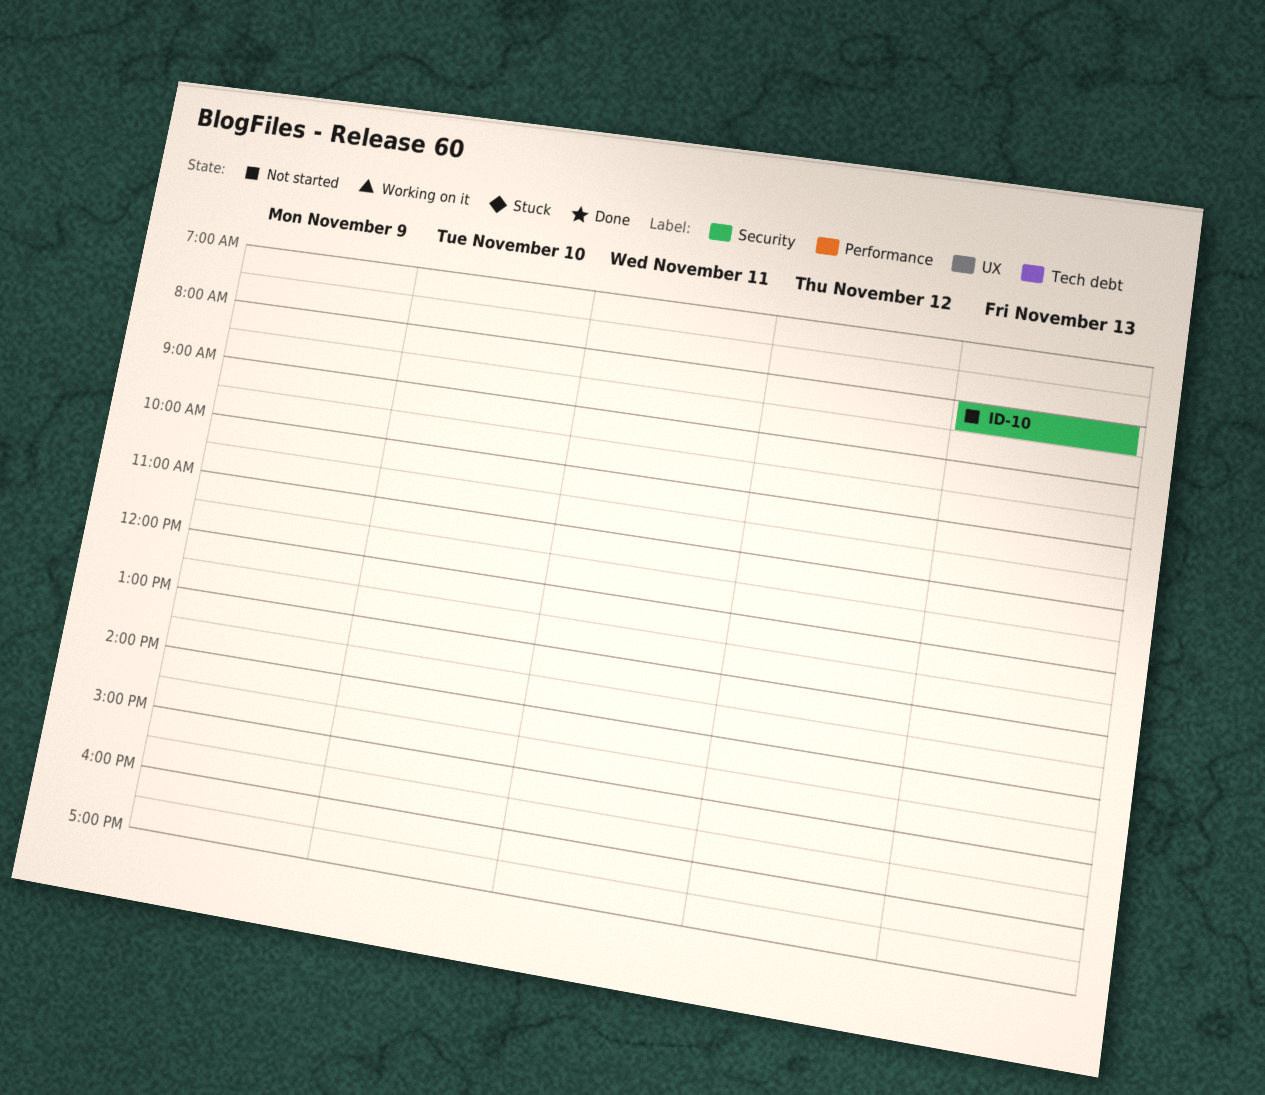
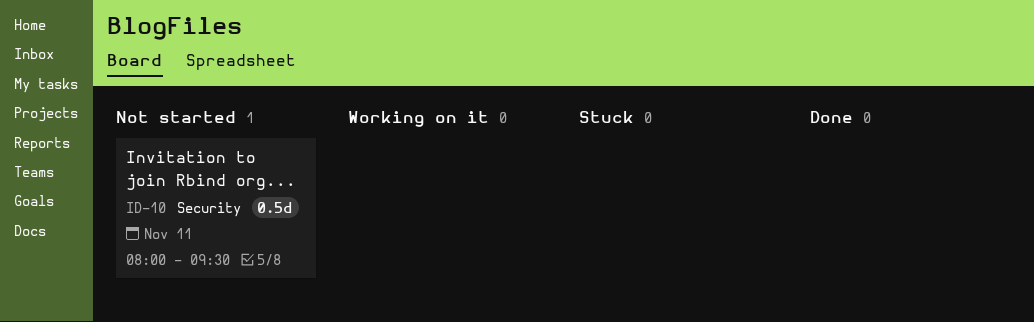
ID-10, day: Nov 13 -> Nov 11
ID-10, ends: 08:30 -> 09:30

